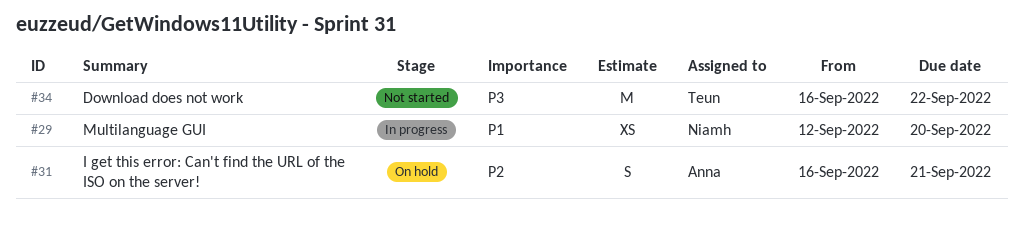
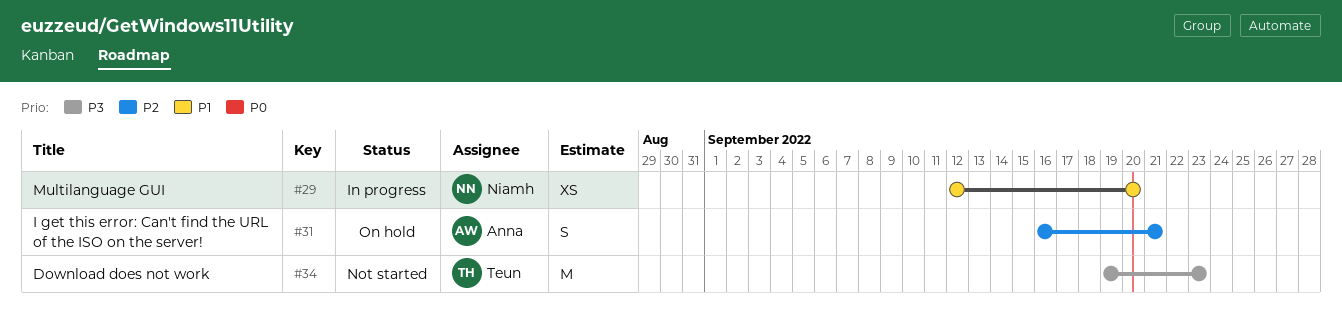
#34, start: Sep 16 -> Sep 19
#34, due: Sep 22 -> Sep 23

